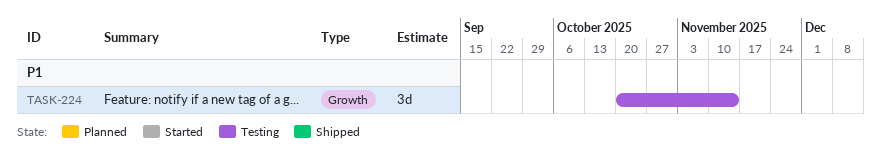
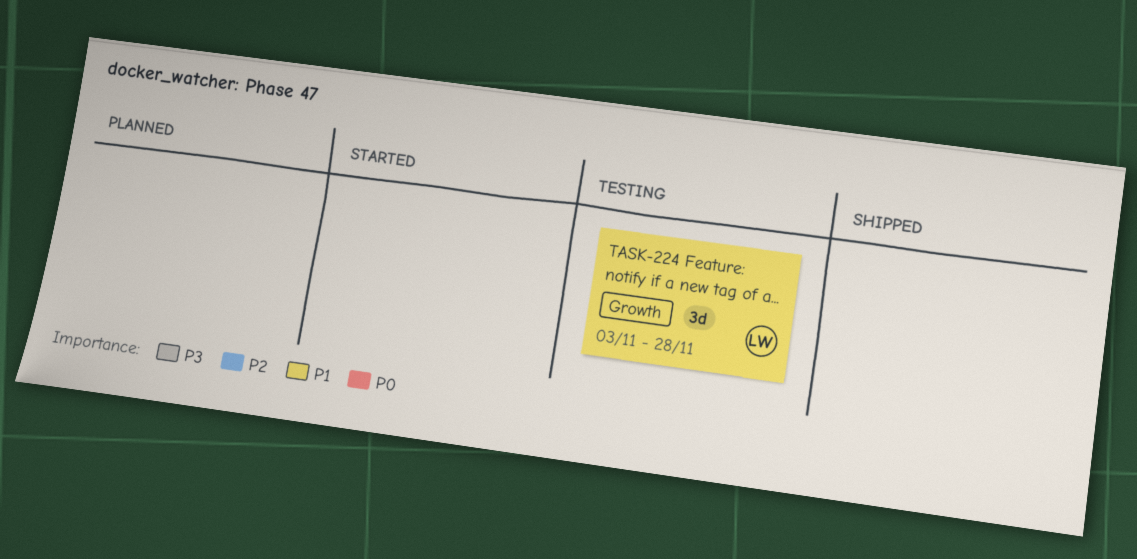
TASK-224, start: Oct 20 -> Nov 3
TASK-224, due: Nov 14 -> Nov 28

